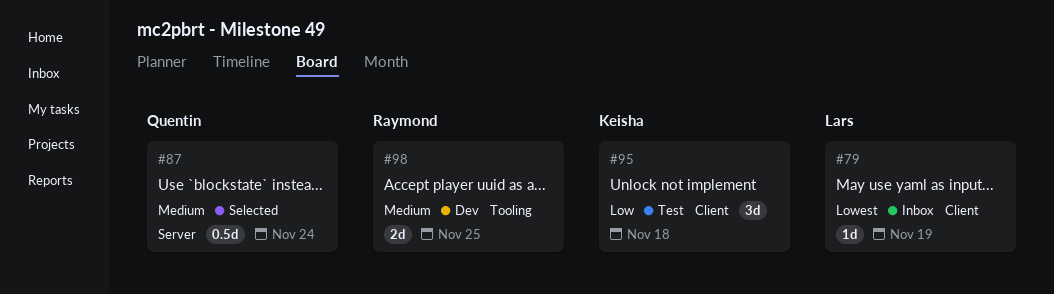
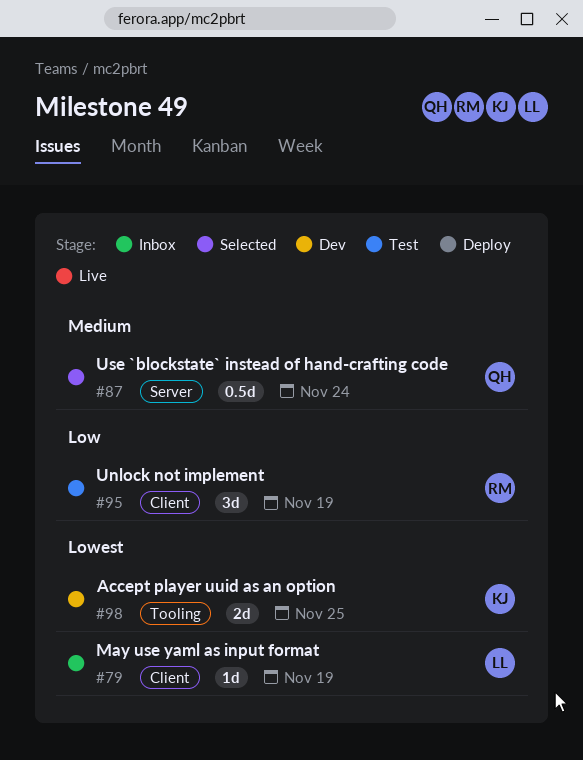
#95, owner: Keisha -> Raymond
#95, due: Nov 18 -> Nov 19
#98, owner: Raymond -> Keisha
#98, priority: Medium -> Lowest

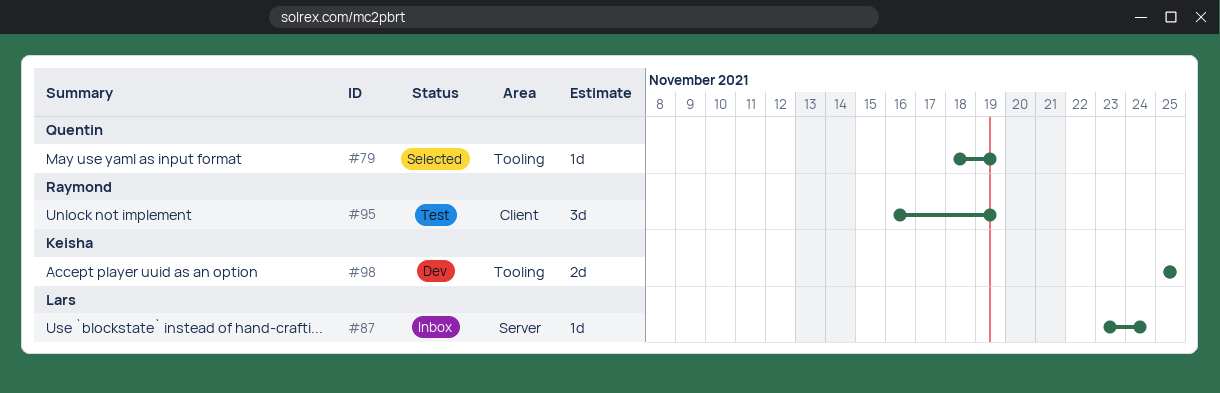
#79, status: Inbox -> Selected
#79, owner: Lars -> Quentin
#79, label: Client -> Tooling
#87, status: Selected -> Inbox
#87, owner: Quentin -> Lars
#87, estimate: 0.5d -> 1d

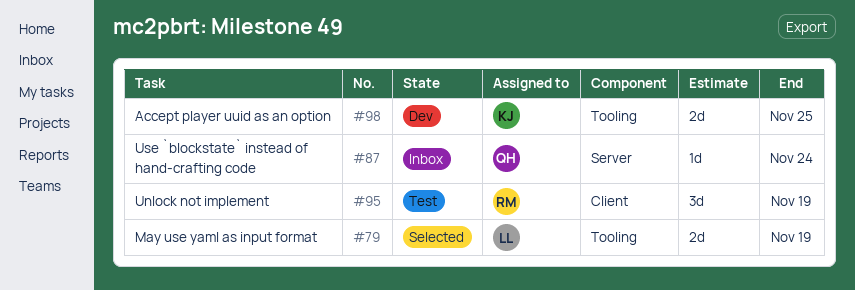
#79, owner: Quentin -> Lars
#79, estimate: 1d -> 2d
#87, owner: Lars -> Quentin

